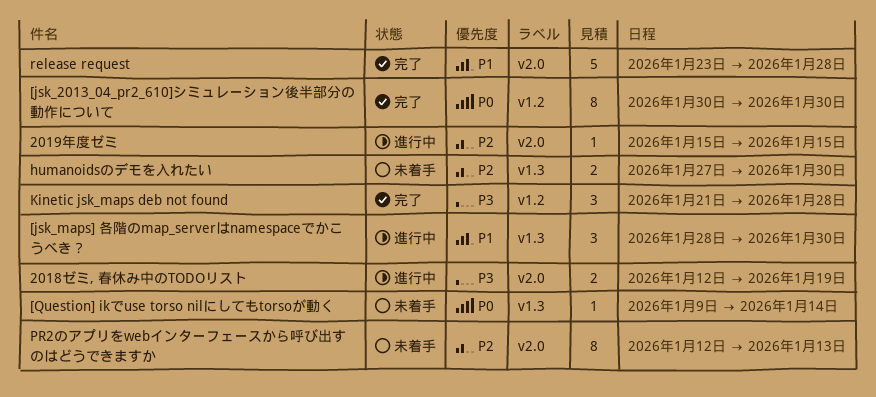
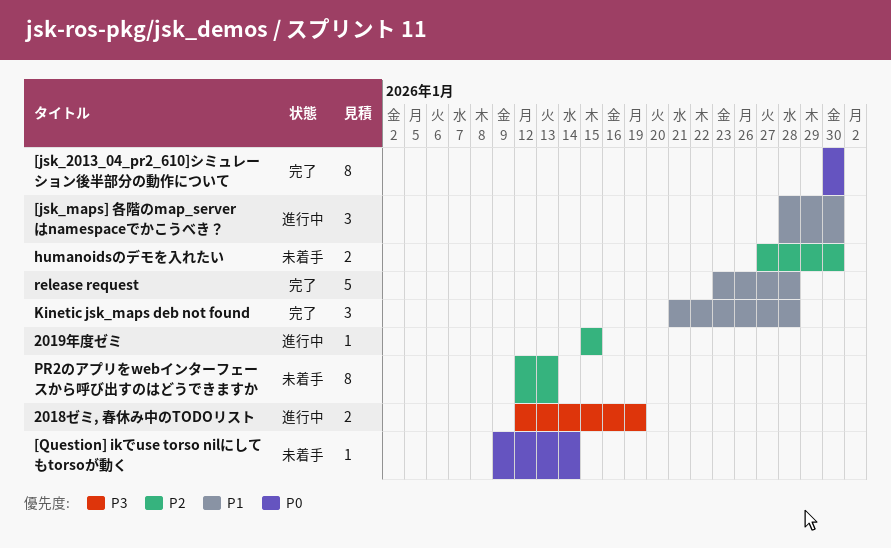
Kinetic jsk_maps deb not found, priority: P3 -> P1

